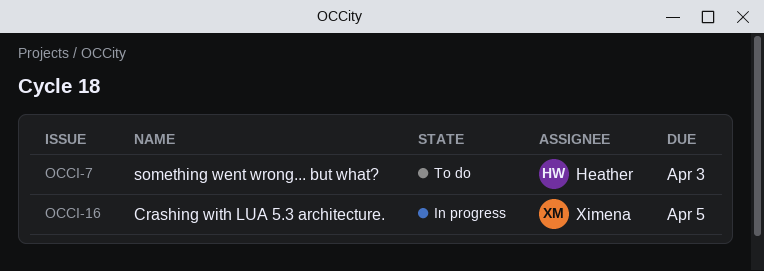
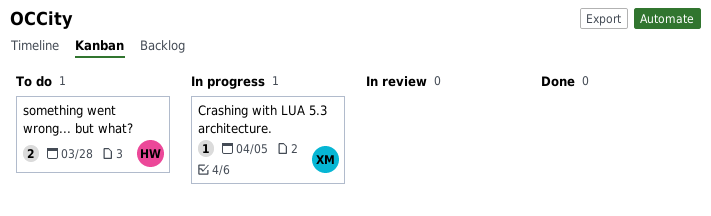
something went wrong... but what?, due: Apr 3 -> Mar 28

